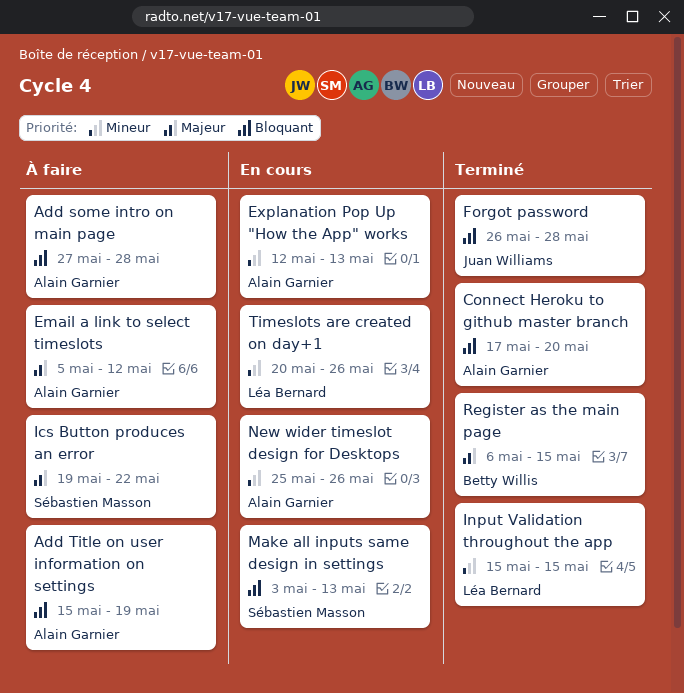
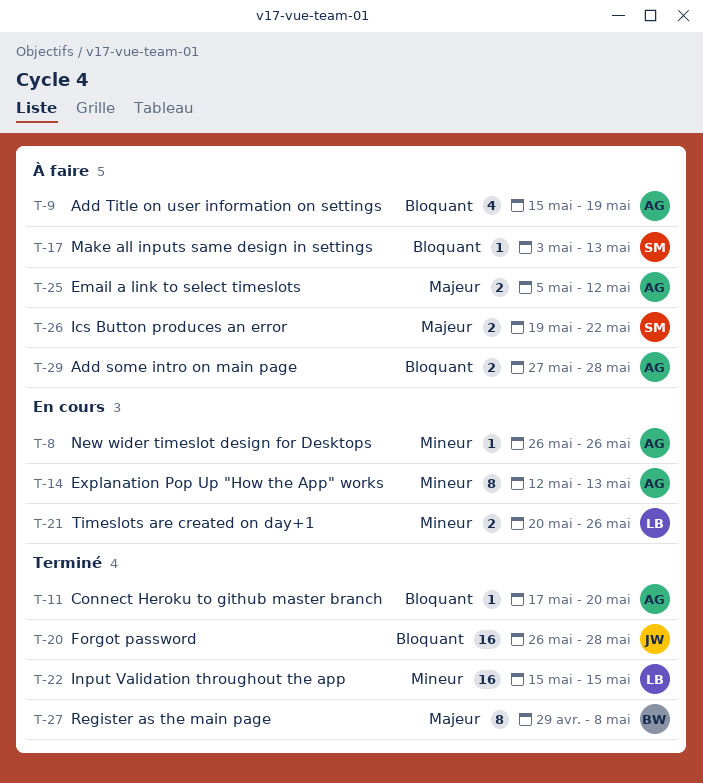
Make all inputs same design in settings, status: En cours -> À faire
New wider timeslot design for Desktops, start: May 25 -> May 26
Register as the main page, start: May 6 -> Apr 29
Register as the main page, due: May 15 -> May 8

